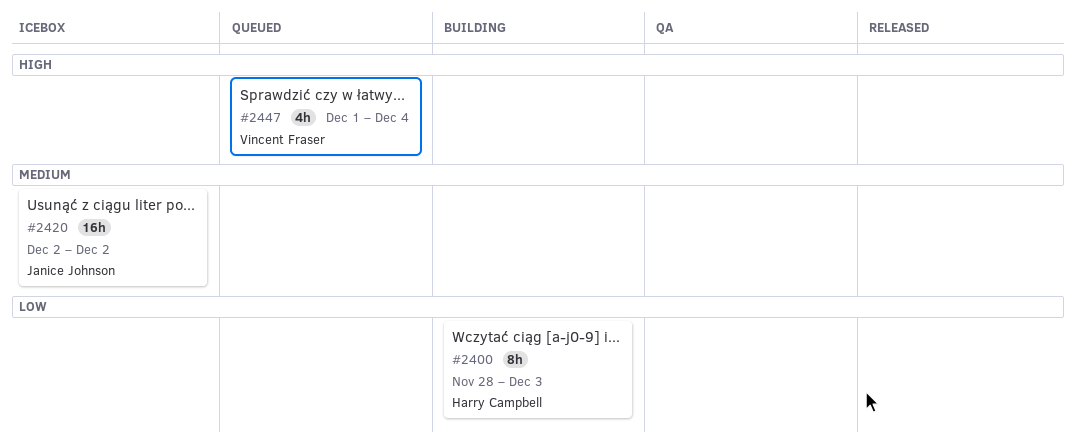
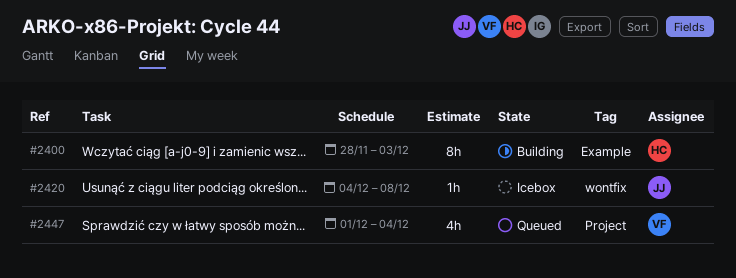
#2420, estimate: 16h -> 1h
#2420, start: Dec 2 -> Dec 4
#2420, due: Dec 2 -> Dec 8

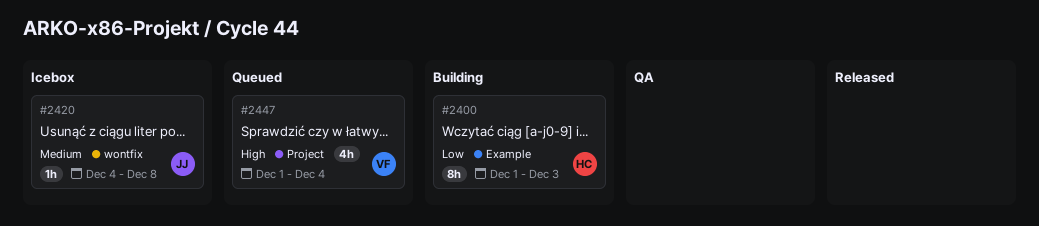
#2400, start: Nov 28 -> Dec 1

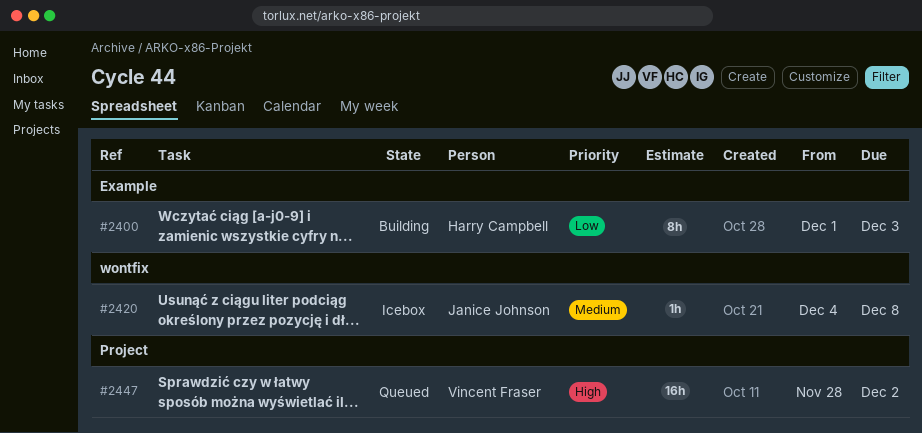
#2447, estimate: 4h -> 16h
#2447, start: Dec 1 -> Nov 28
#2447, due: Dec 4 -> Dec 2

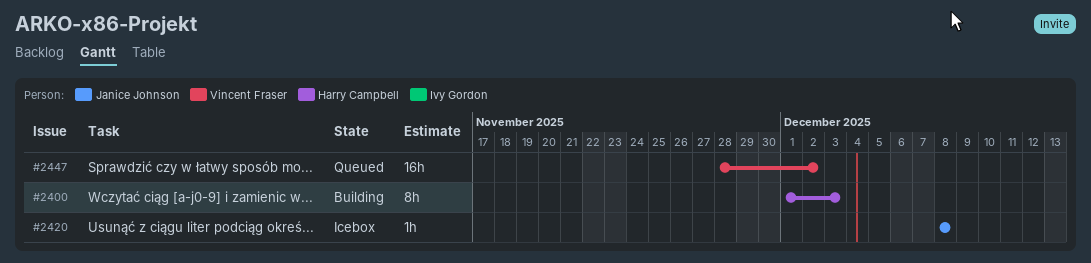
#2420, start: Dec 4 -> Dec 8

